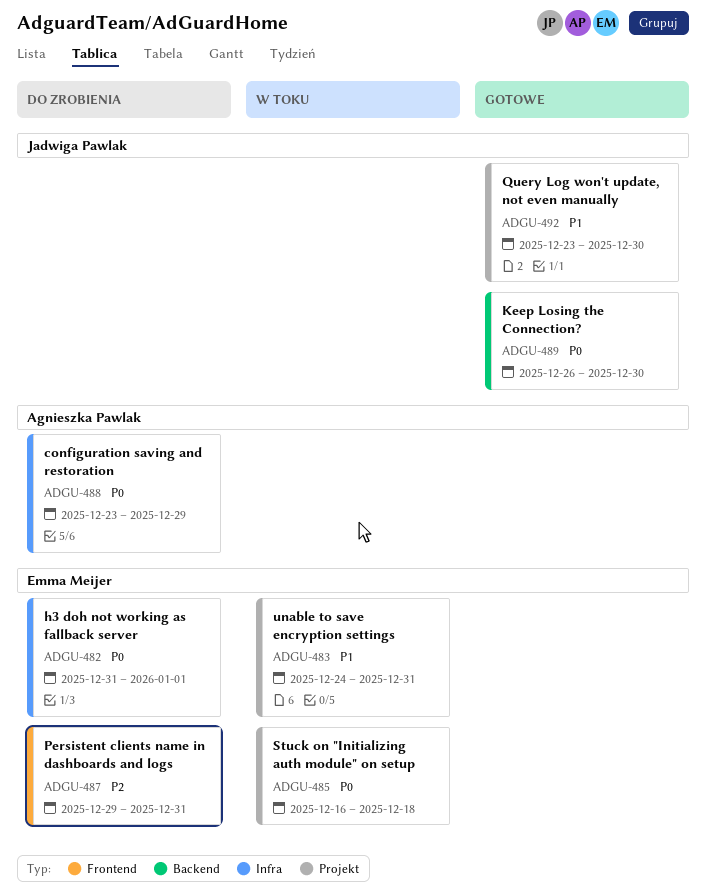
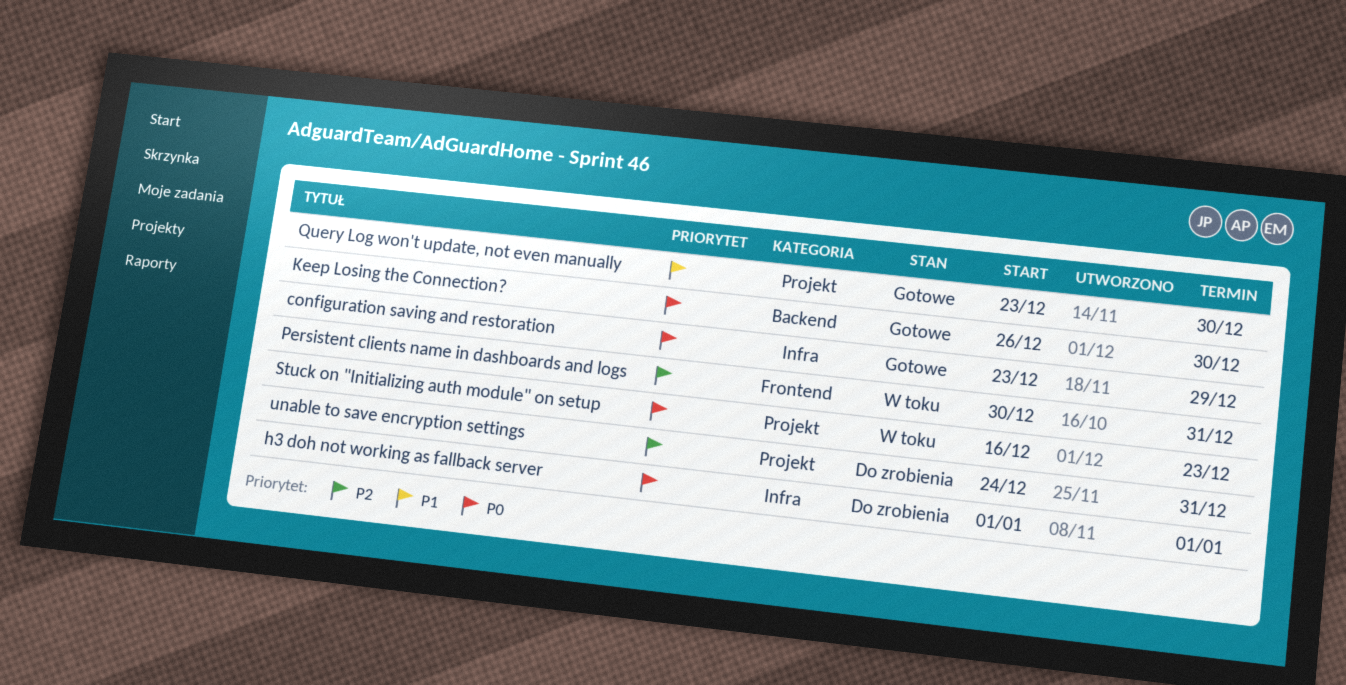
configuration saving and restoration, status: Do zrobienia -> Gotowe
h3 doh not working as fallback server, start: Dec 31 -> Jan 1
Persistent clients name in dashboards and logs, status: Do zrobienia -> W toku
Persistent clients name in dashboards and logs, start: Dec 29 -> Dec 30
Stuck on "Initializing auth module" on setup, due: Dec 18 -> Dec 23
unable to save encryption settings, status: W toku -> Do zrobienia
unable to save encryption settings, priority: P1 -> P2

